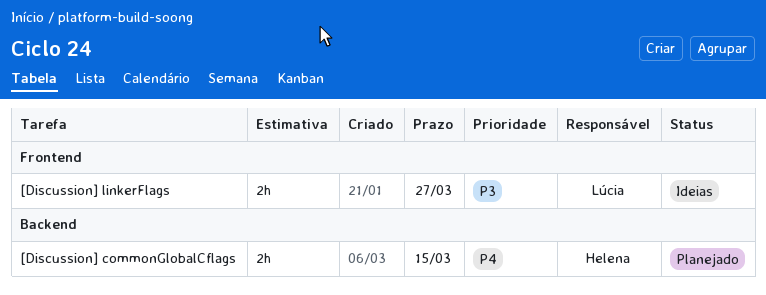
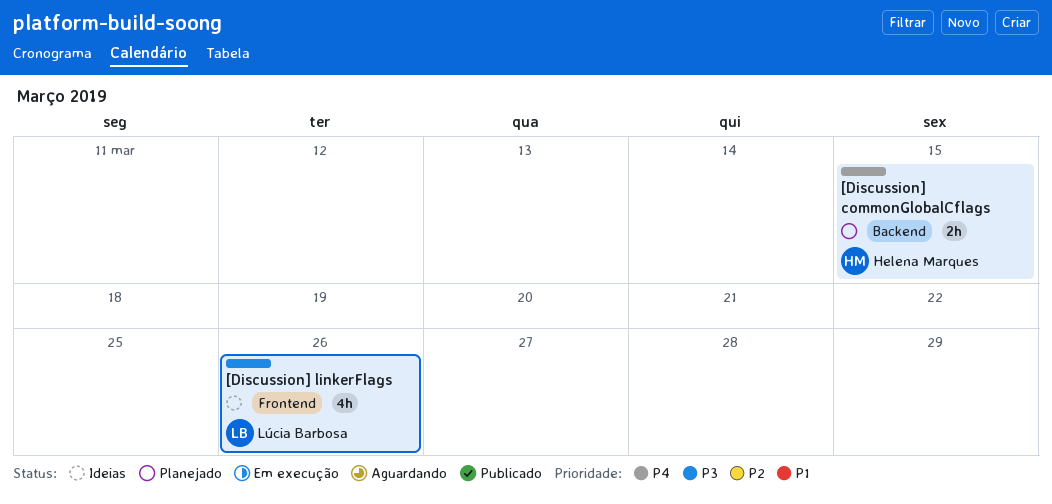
[Discussion] linkerFlags, estimate: 2h -> 4h
[Discussion] linkerFlags, due: Mar 27 -> Mar 26

